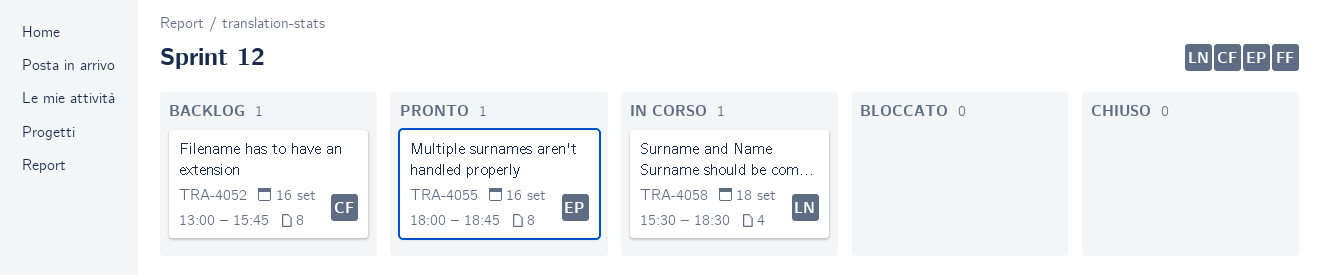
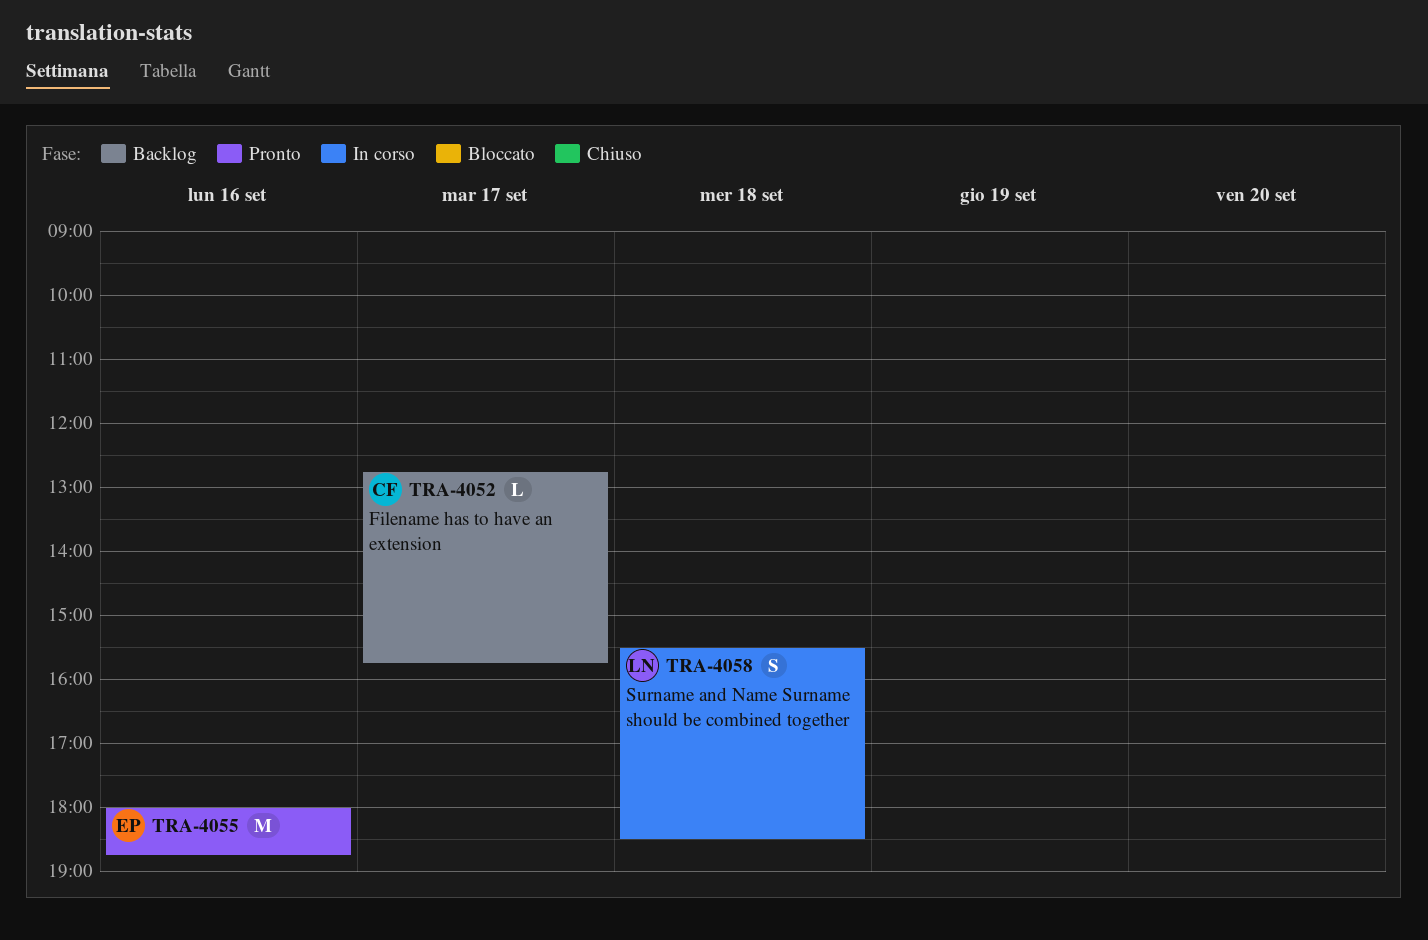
TRA-4052, day: Sep 16 -> Sep 17
TRA-4052, begins: 13:00 -> 12:45

